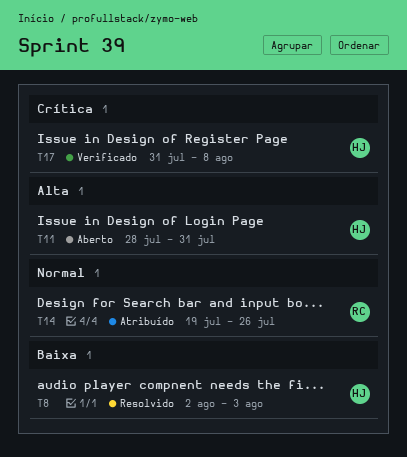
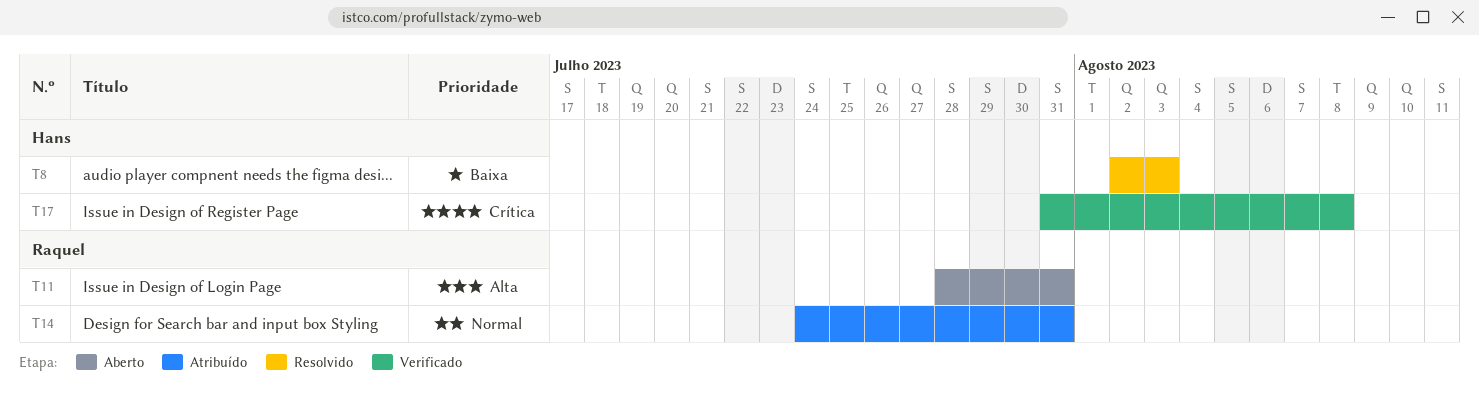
T11, owner: Hans -> Raquel
T14, start: Jul 19 -> Jul 24
T14, due: Jul 26 -> Jul 31

